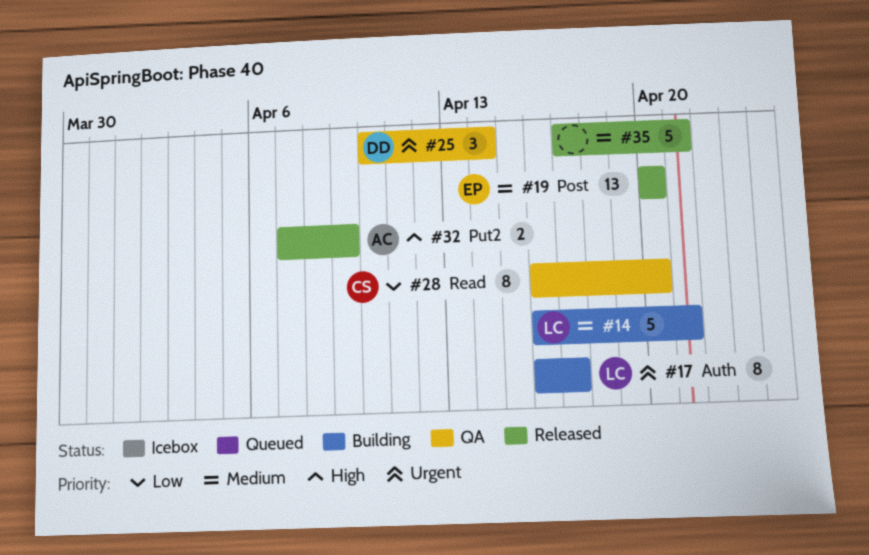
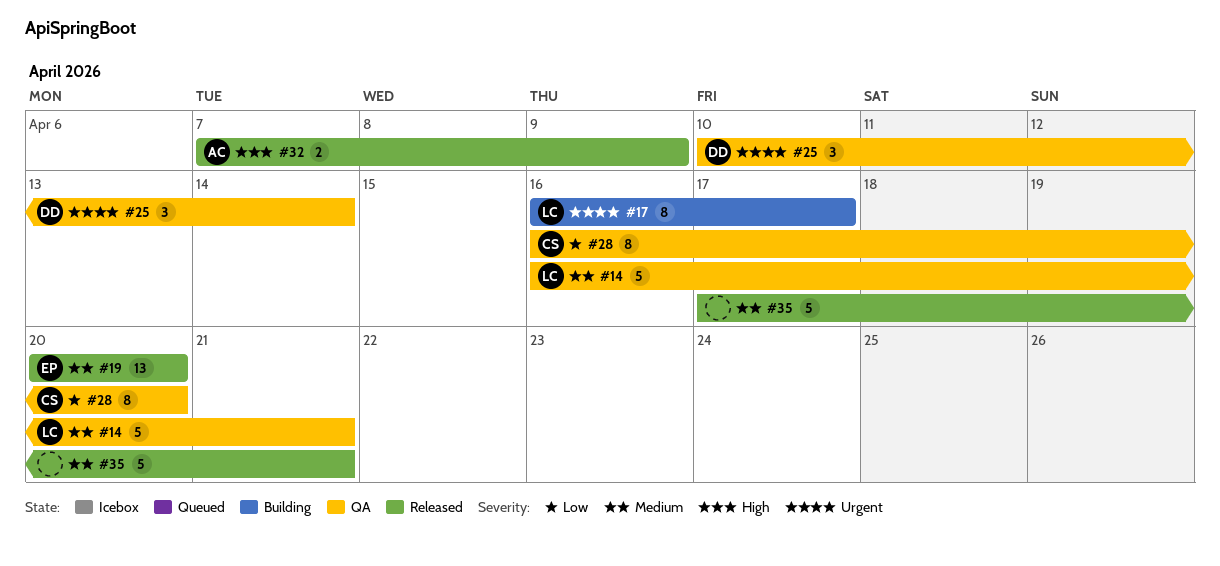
#14, status: Building -> QA

